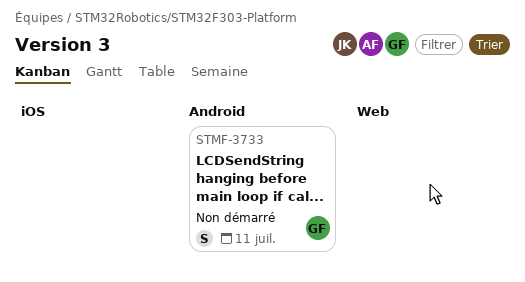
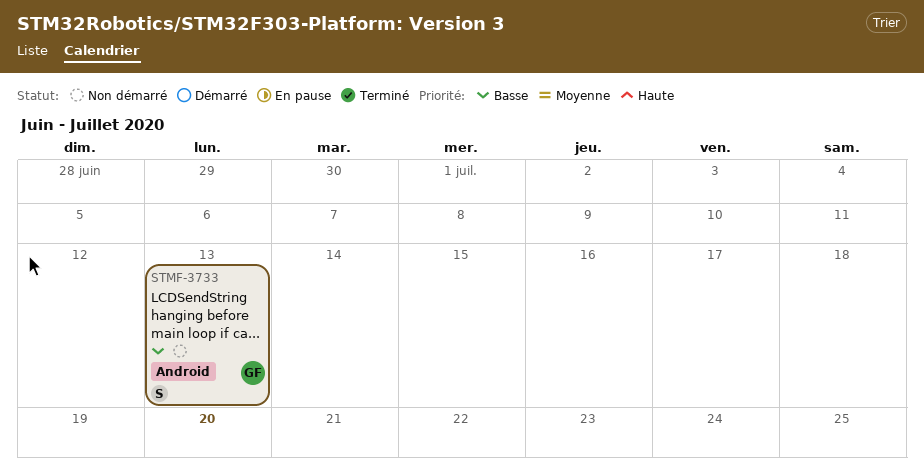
STMF-3733, due: Jul 11 -> Jul 13

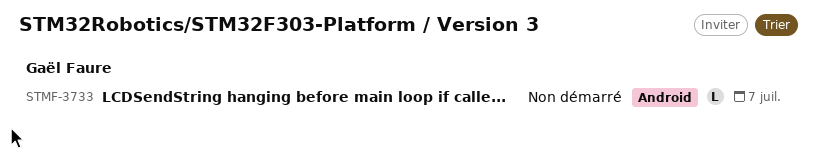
STMF-3733, estimate: S -> L
STMF-3733, due: Jul 13 -> Jul 7

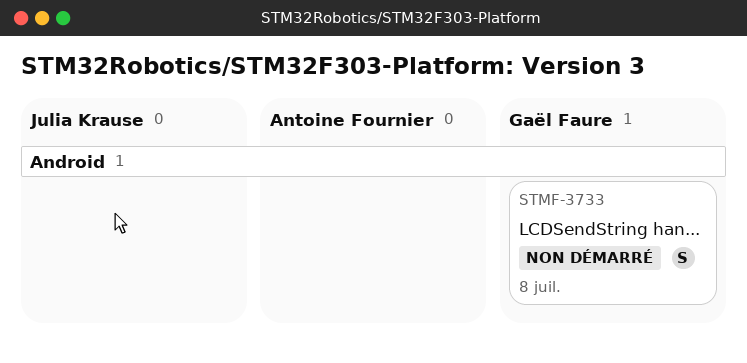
STMF-3733, estimate: L -> S
STMF-3733, due: Jul 7 -> Jul 8

